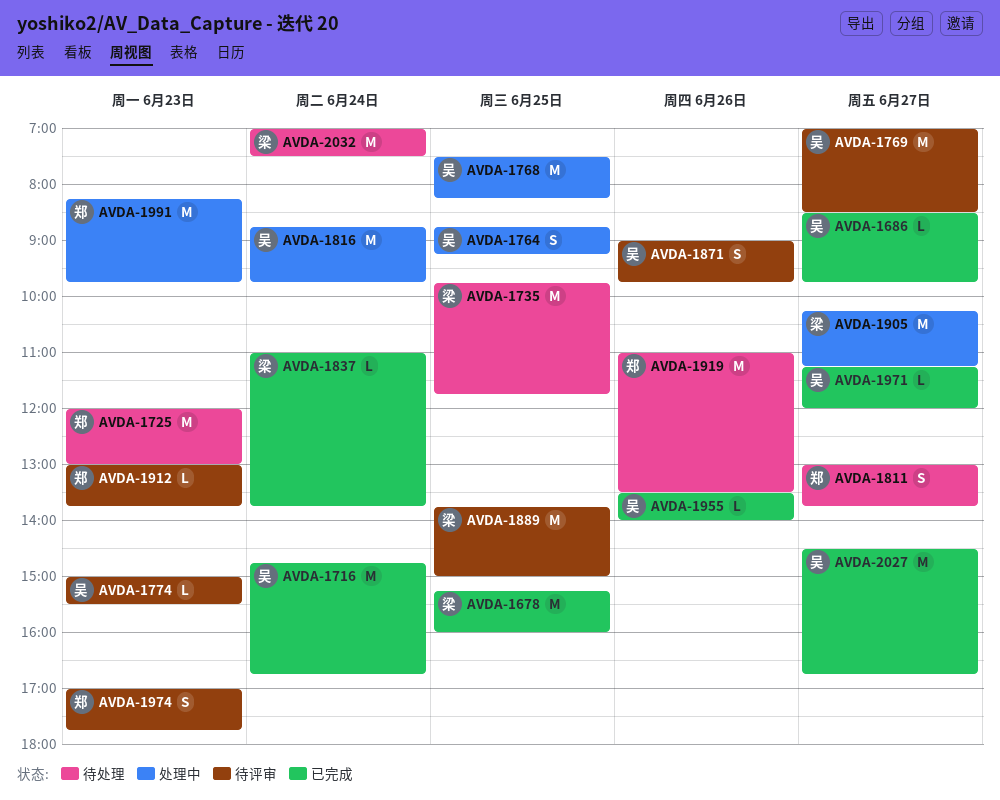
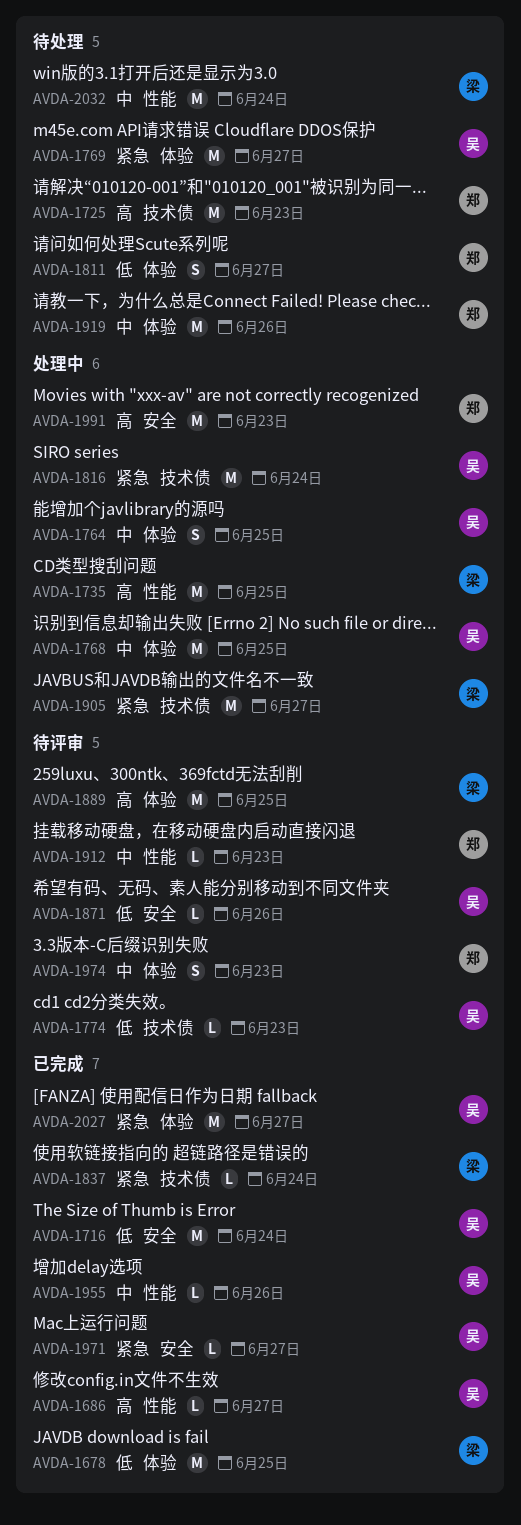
AVDA-1735, status: 待处理 -> 处理中
AVDA-1769, status: 待评审 -> 待处理
AVDA-1871, estimate: S -> L

